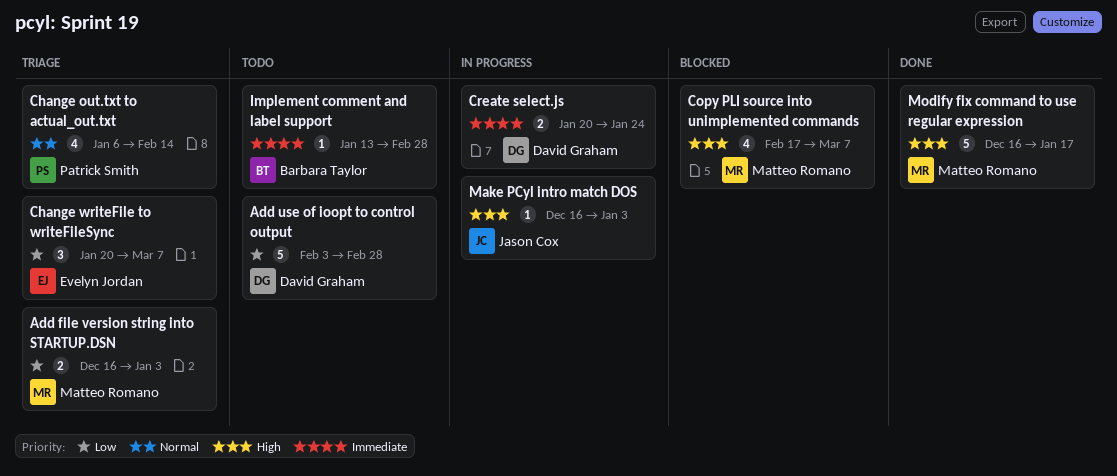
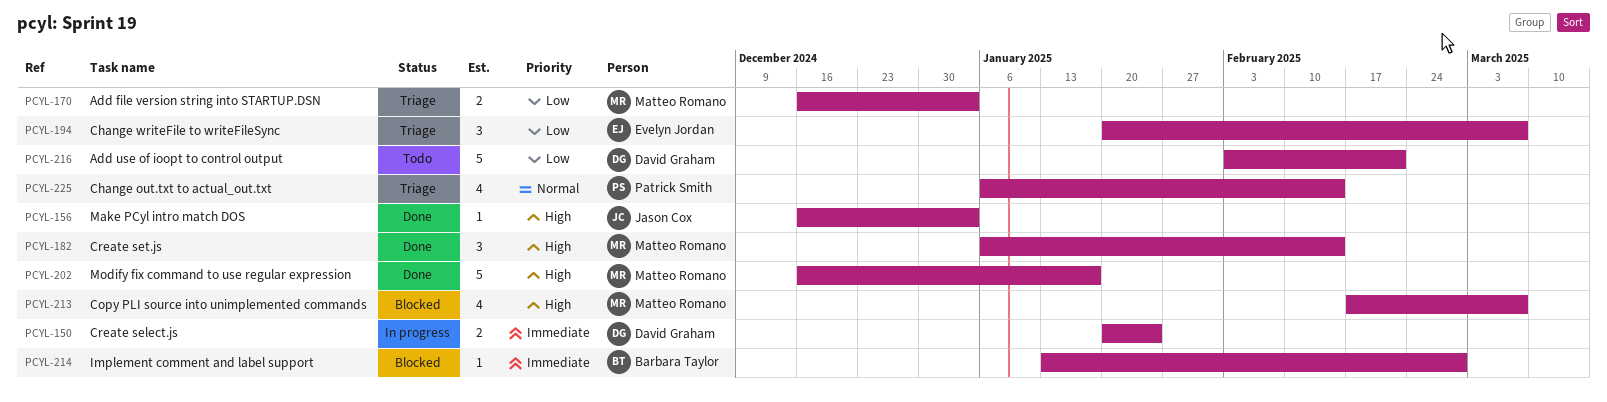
Add use of ioopt to control output, due: Feb 28 -> Feb 21
Create set.js: none -> present
Implement comment and label support, status: Todo -> Blocked
Make PCyl intro match DOS, status: In progress -> Done

